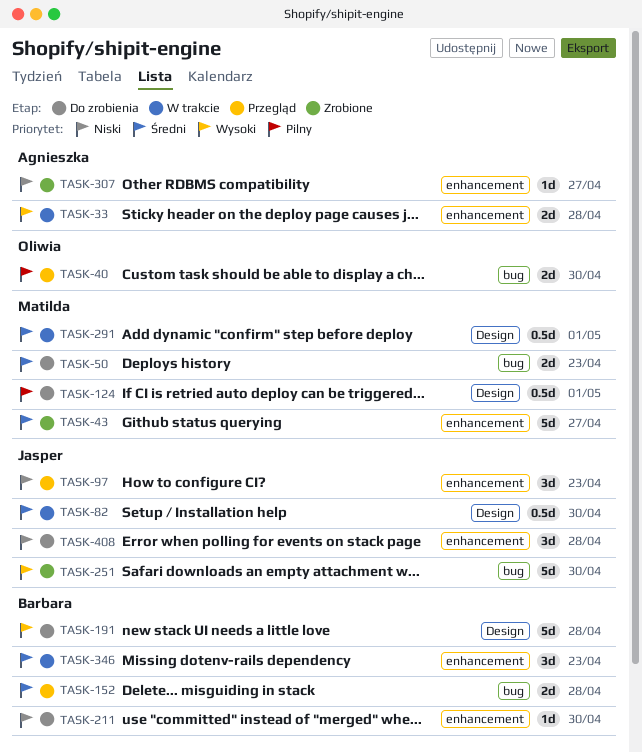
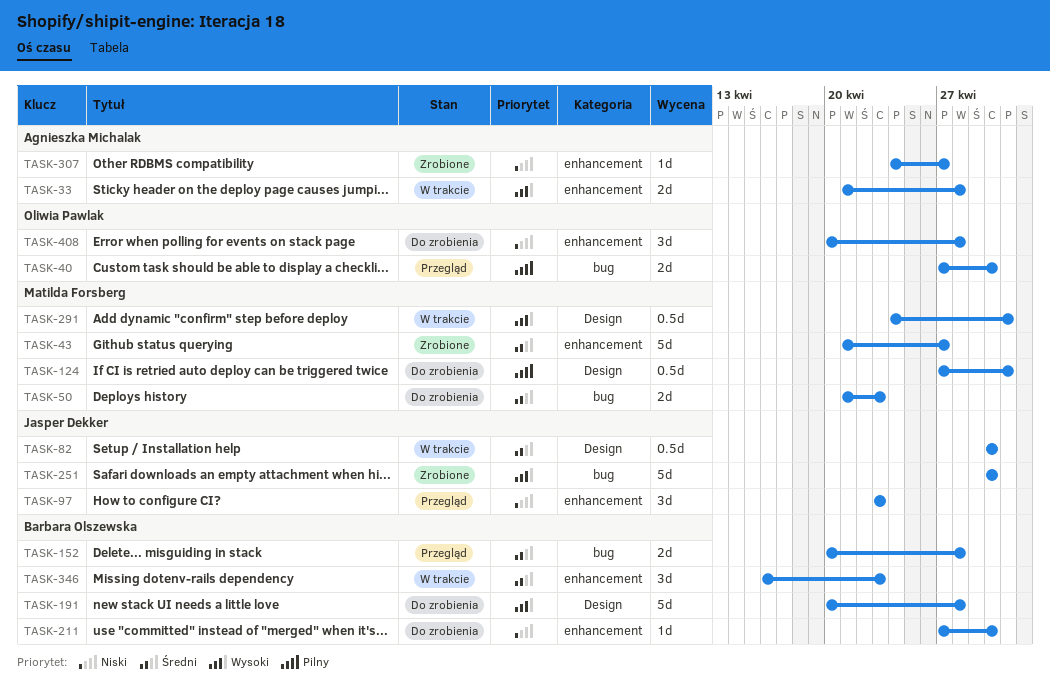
TASK-291, priority: Średni -> Wysoki
TASK-408, owner: Jasper Dekker -> Oliwia Pawlak

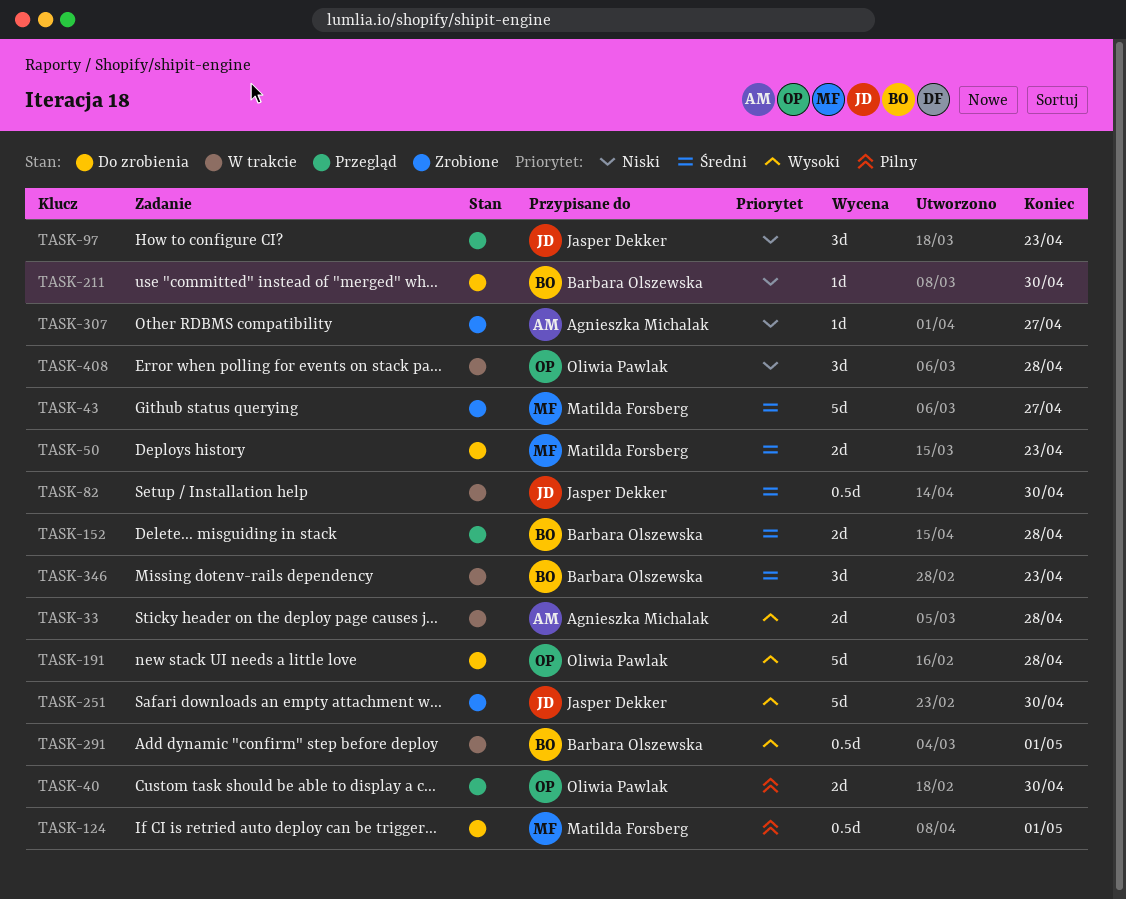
TASK-191, owner: Barbara Olszewska -> Oliwia Pawlak
TASK-291, owner: Matilda Forsberg -> Barbara Olszewska
TASK-408, status: Do zrobienia -> W trakcie

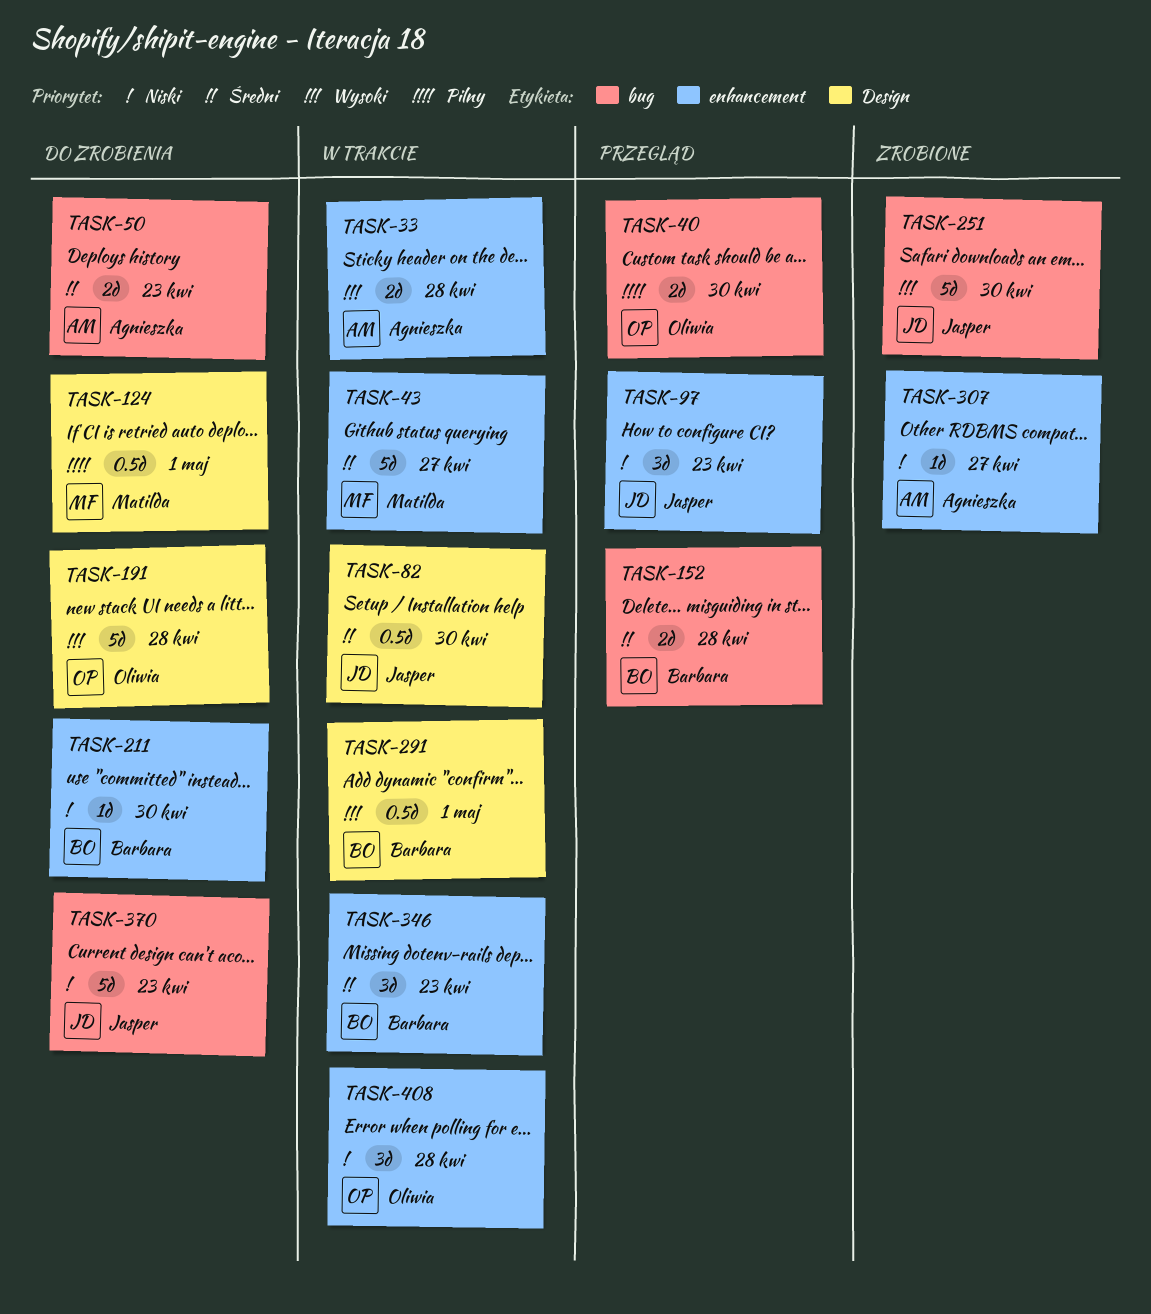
TASK-43, status: Zrobione -> W trakcie
TASK-50, owner: Matilda Forsberg -> Agnieszka Michalak
TASK-370: none -> present

